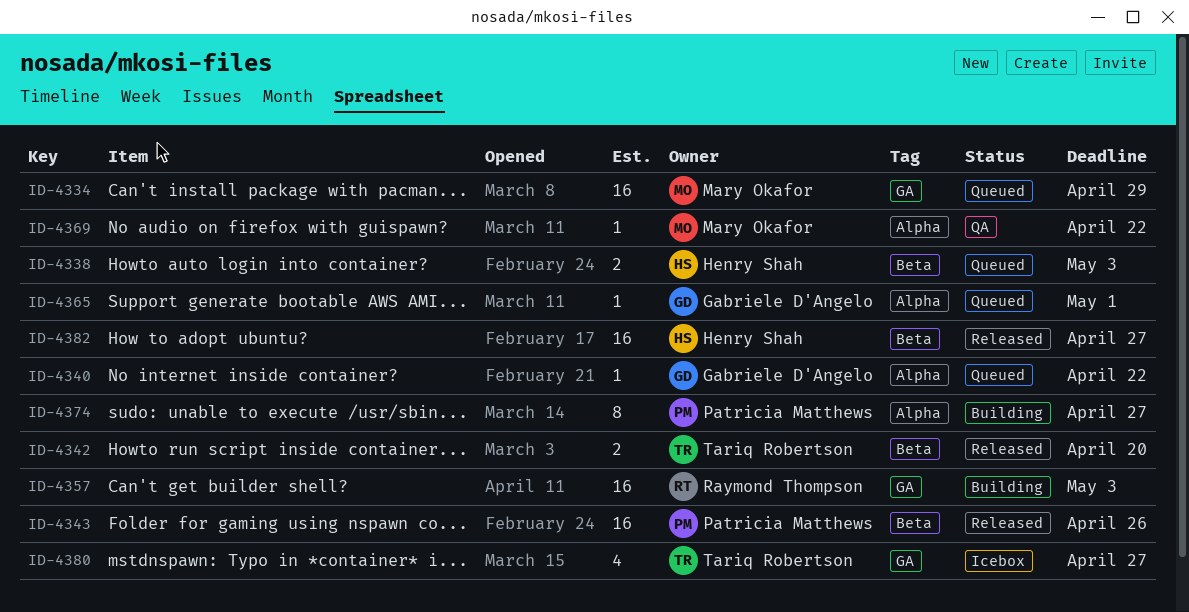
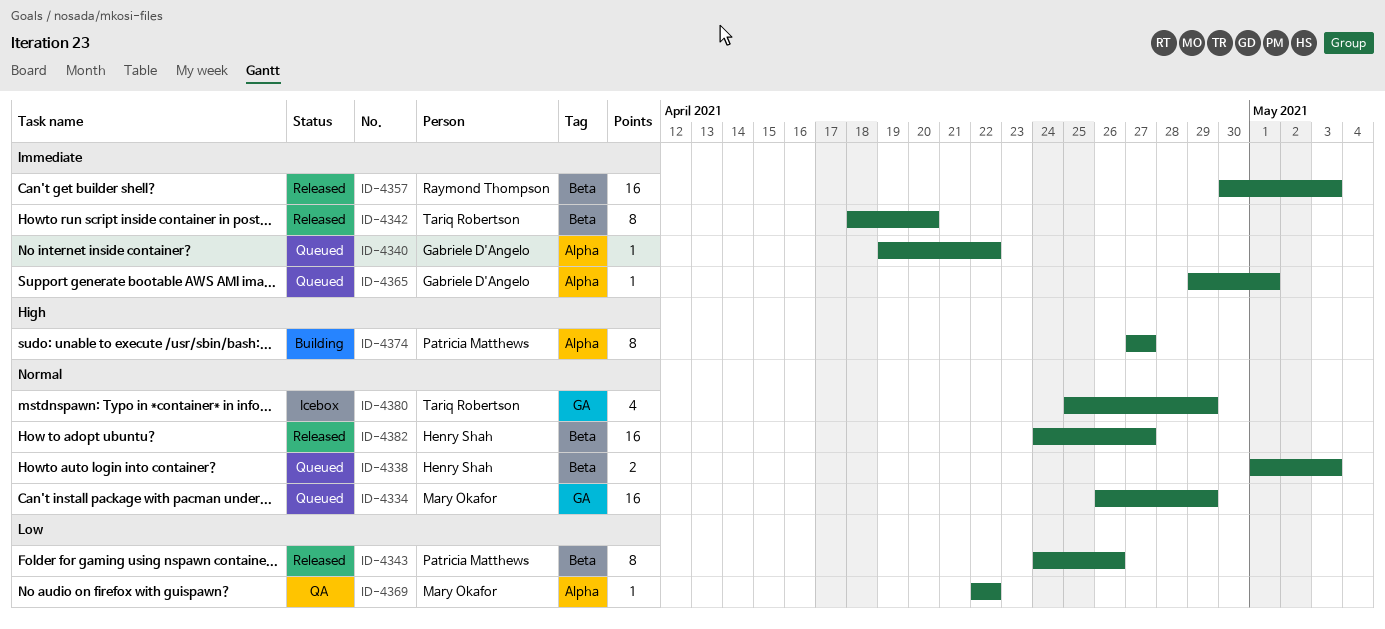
ID-4342, estimate: 2 -> 8
ID-4343, estimate: 16 -> 8
ID-4357, status: Building -> Released
ID-4357, label: GA -> Beta
ID-4380, due: Apr 27 -> Apr 29

